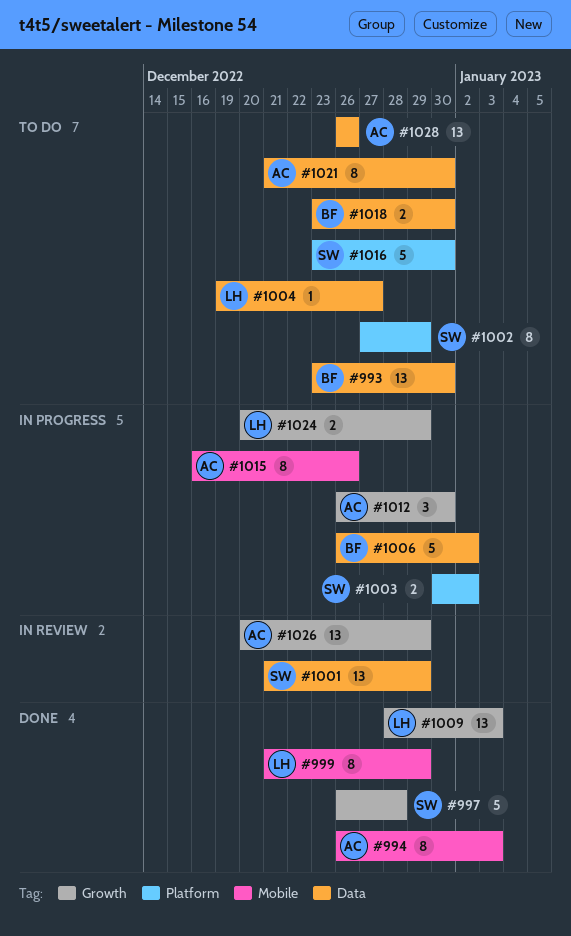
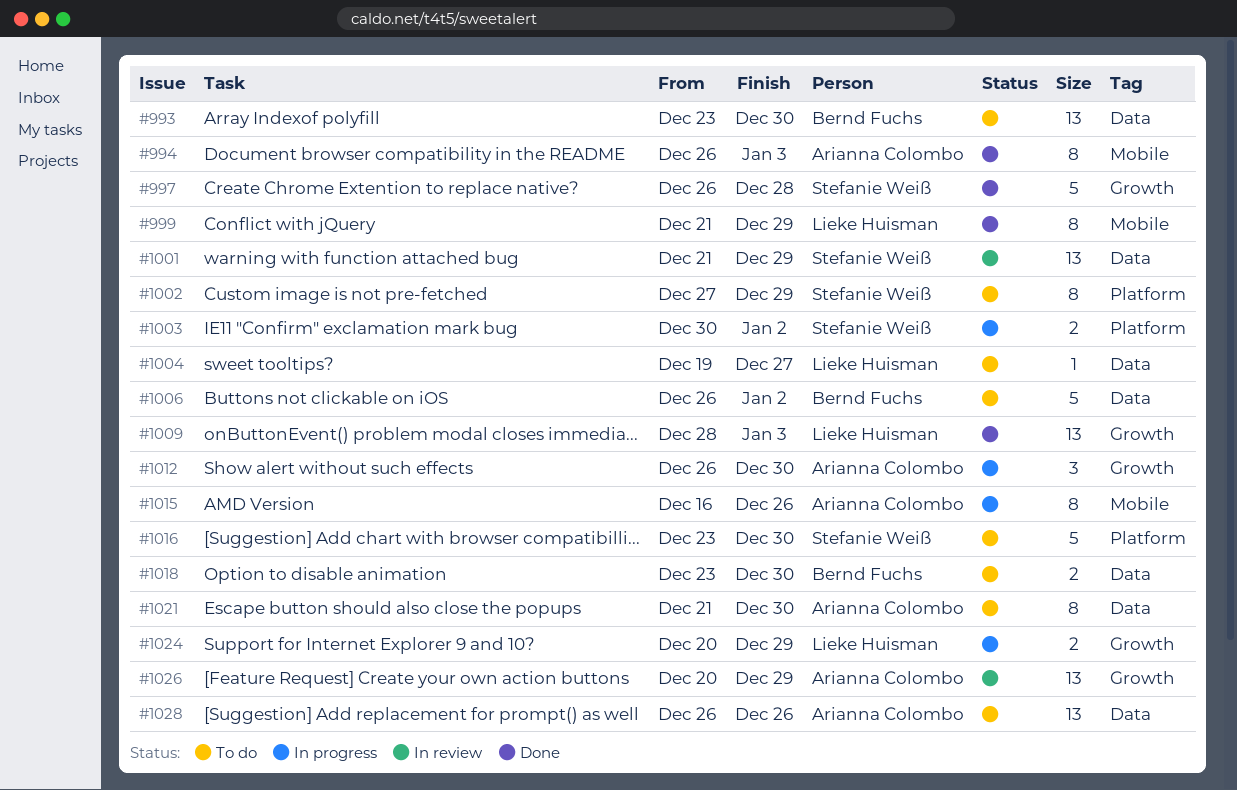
#1006, status: In progress -> To do

